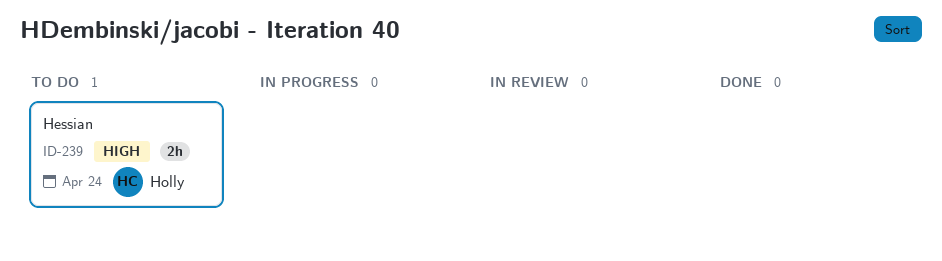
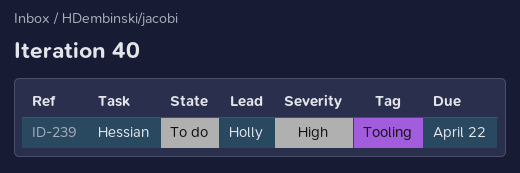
ID-239, due: Apr 24 -> Apr 22

